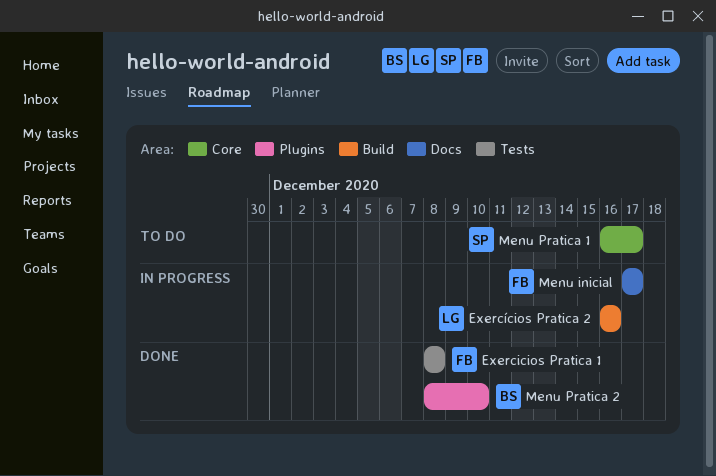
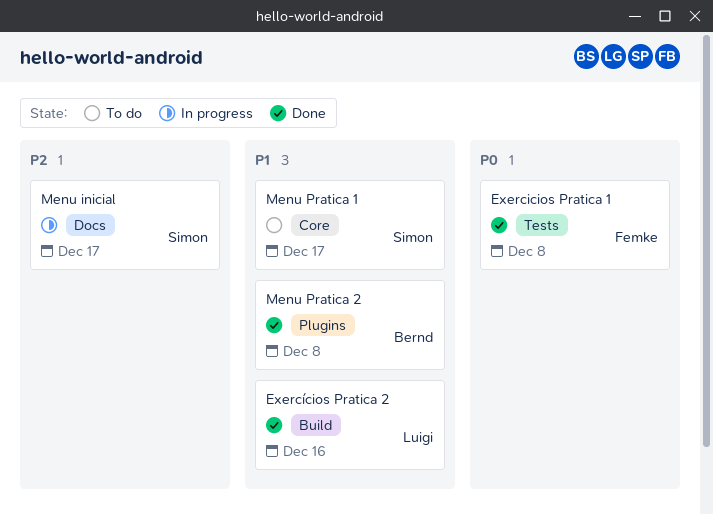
Exercícios Pratica 2, status: In progress -> Done
Menu inicial, owner: Femke -> Simon
Menu Pratica 2, due: Dec 10 -> Dec 8

